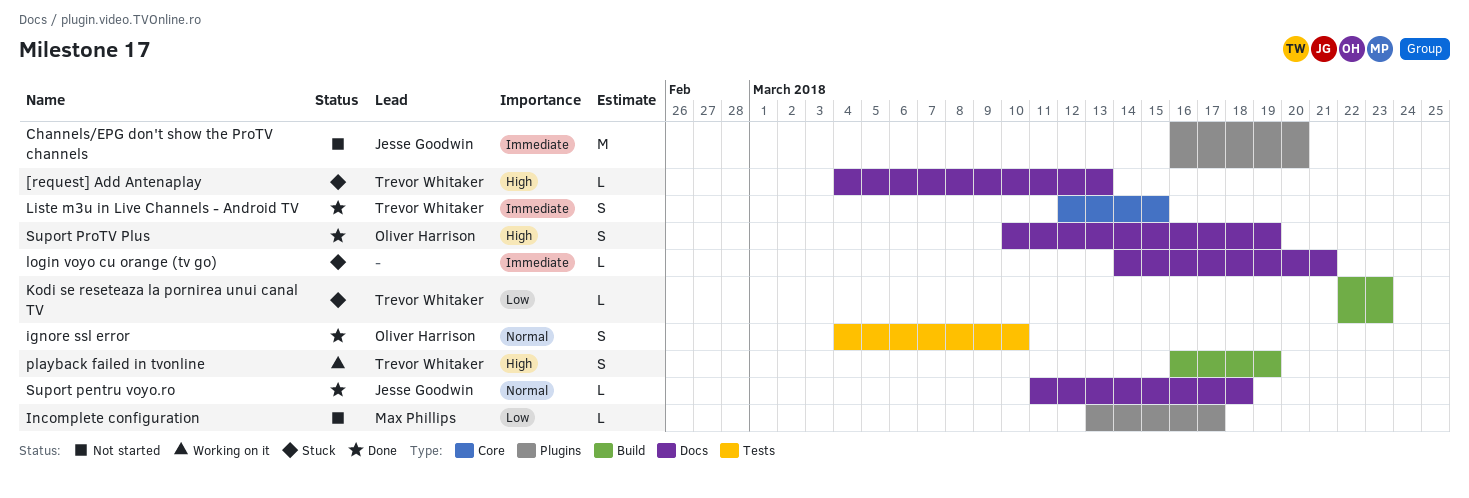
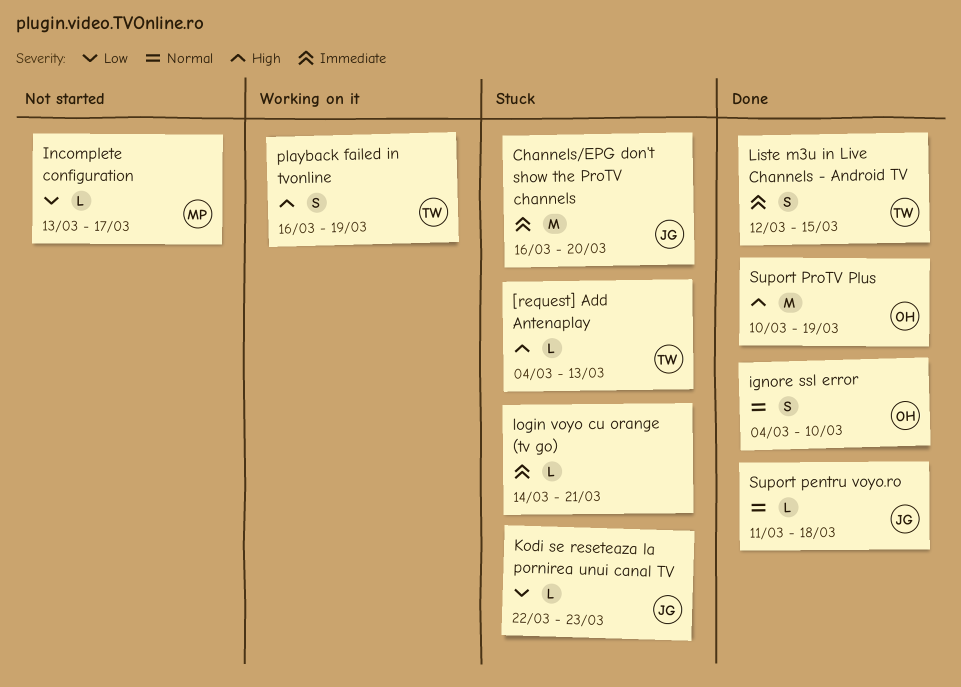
Channels/EPG don't show the ProTV channels, status: Not started -> Stuck
Kodi se reseteaza la pornirea unui canal TV, owner: Trevor Whitaker -> Jesse Goodwin
Suport ProTV Plus, estimate: S -> M

